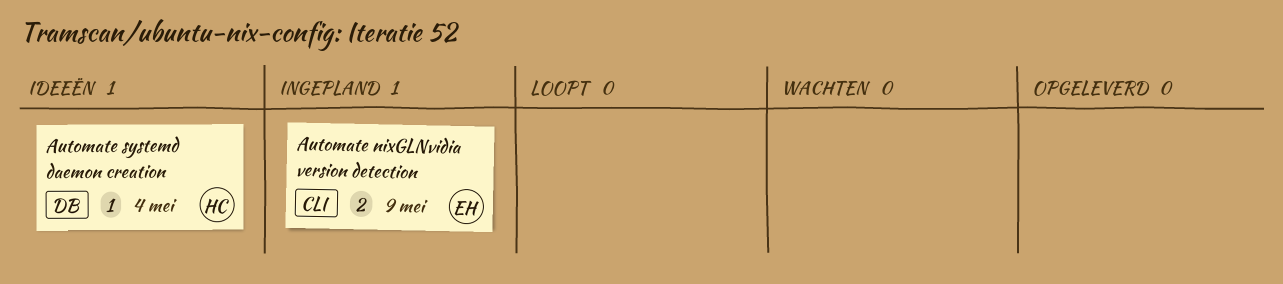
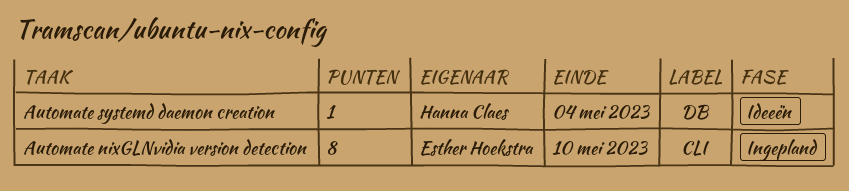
Automate nixGLNvidia version detection, estimate: 2 -> 8
Automate nixGLNvidia version detection, due: May 9 -> May 10

